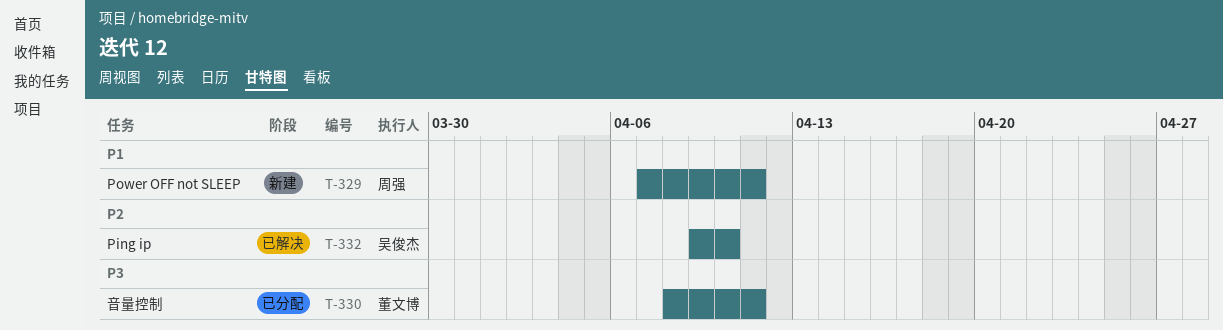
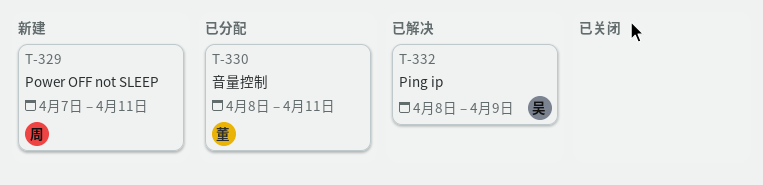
T-332, start: Apr 9 -> Apr 8
T-332, due: Apr 10 -> Apr 9

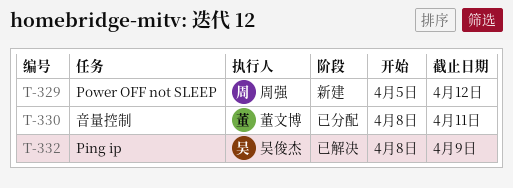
T-329, start: Apr 7 -> Apr 5
T-329, due: Apr 11 -> Apr 12

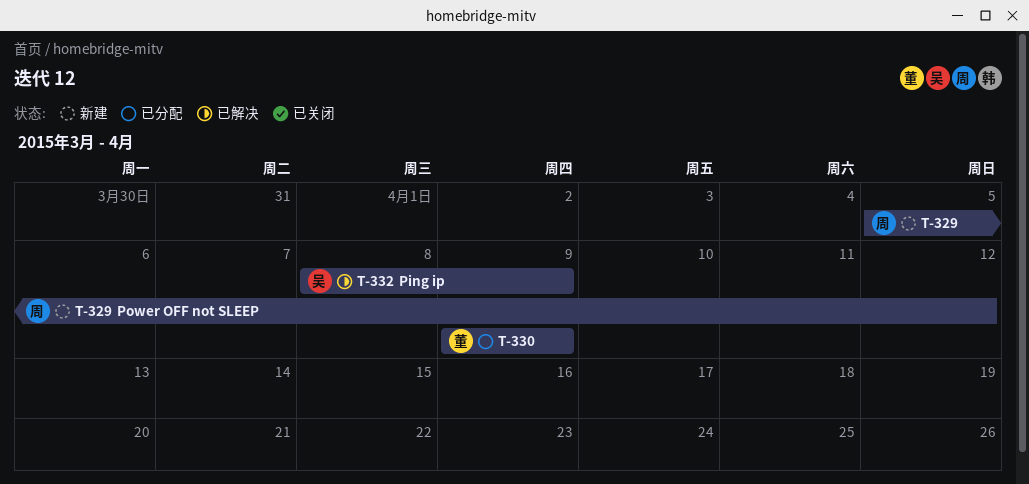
T-330, start: Apr 8 -> Apr 9
T-330, due: Apr 11 -> Apr 9

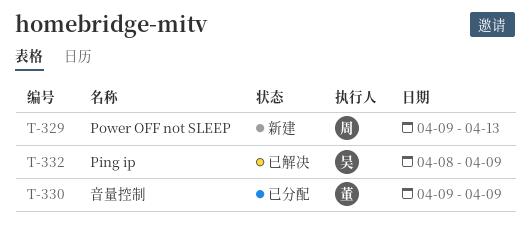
T-329, start: Apr 5 -> Apr 9
T-329, due: Apr 12 -> Apr 13

